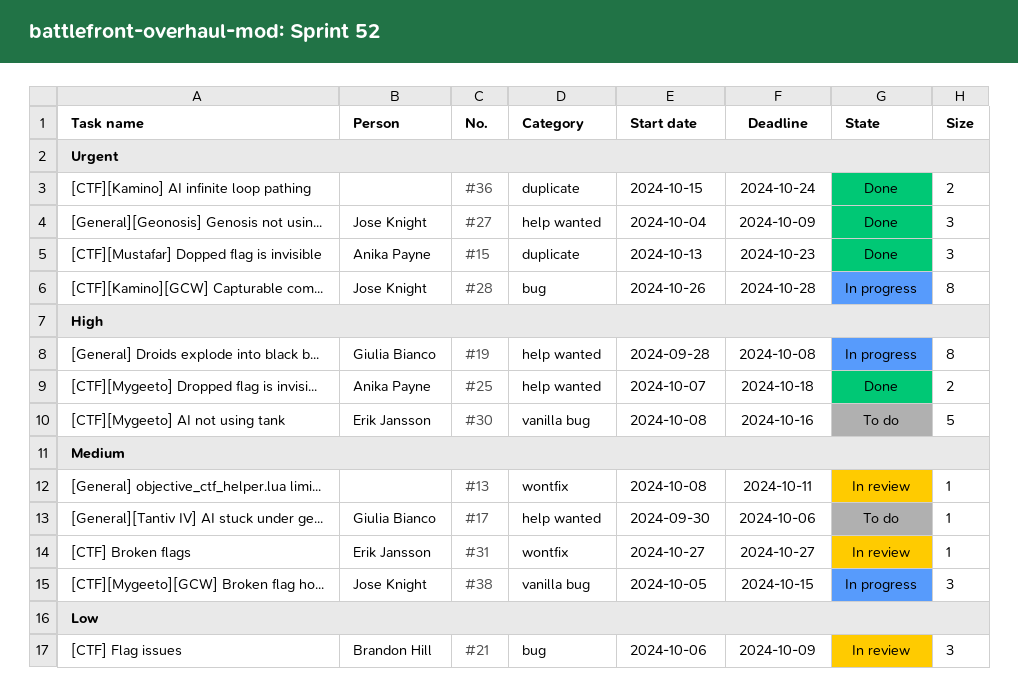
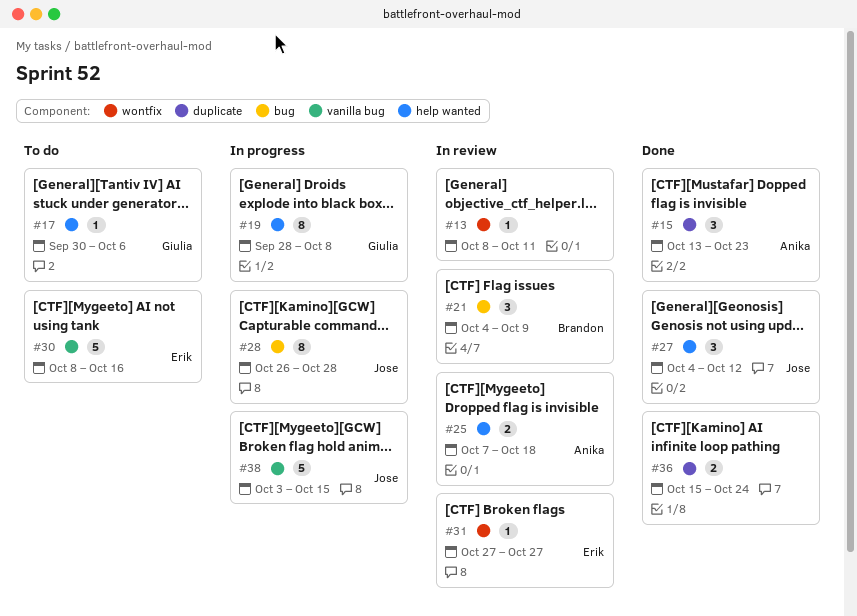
#21, start: Oct 6 -> Oct 4
#25, status: Done -> In review
#27, due: Oct 9 -> Oct 12
#38, estimate: 3 -> 5
#38, start: Oct 5 -> Oct 3

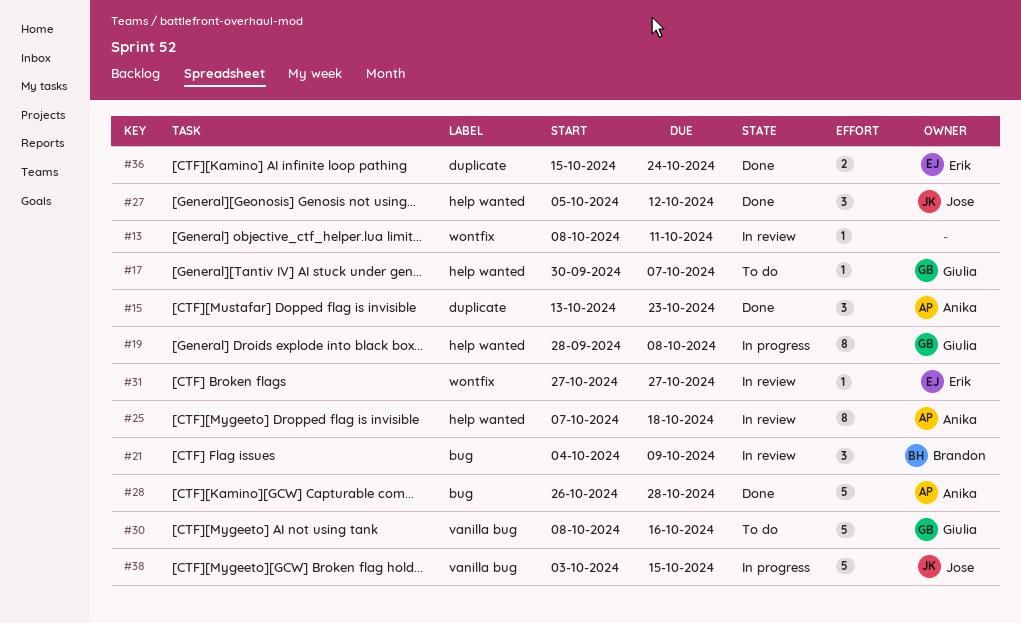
#17, due: Oct 6 -> Oct 7
#25, estimate: 2 -> 8
#27, start: Oct 4 -> Oct 5
#28, status: In progress -> Done
#28, owner: Jose -> Anika
#28, estimate: 8 -> 5
#30, owner: Erik -> Giulia
#36, owner: none -> Erik

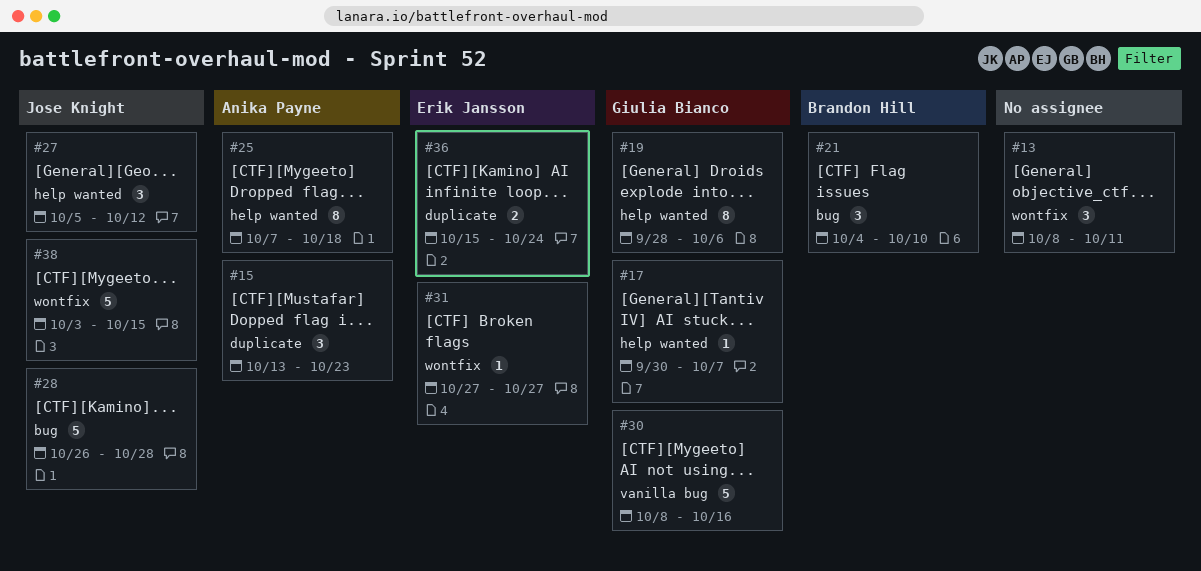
#13, estimate: 1 -> 3
#19, due: Oct 8 -> Oct 6
#21, due: Oct 9 -> Oct 10
#28, owner: Anika Payne -> Jose Knight
#38, label: vanilla bug -> wontfix

